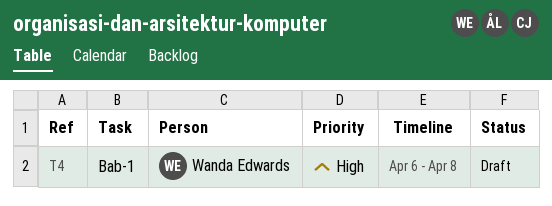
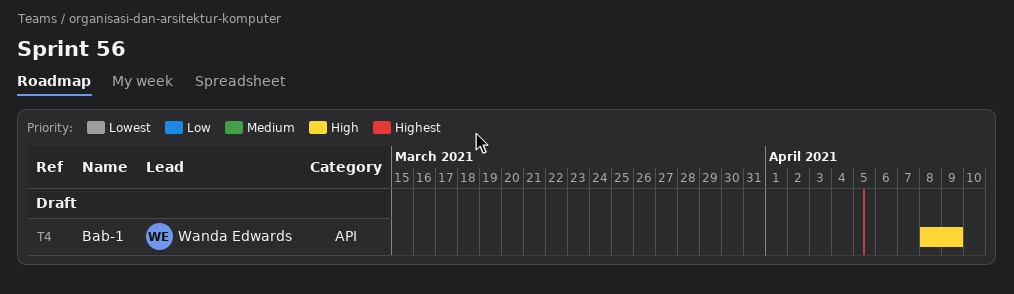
T4, start: Apr 6 -> Apr 8
T4, due: Apr 8 -> Apr 9

